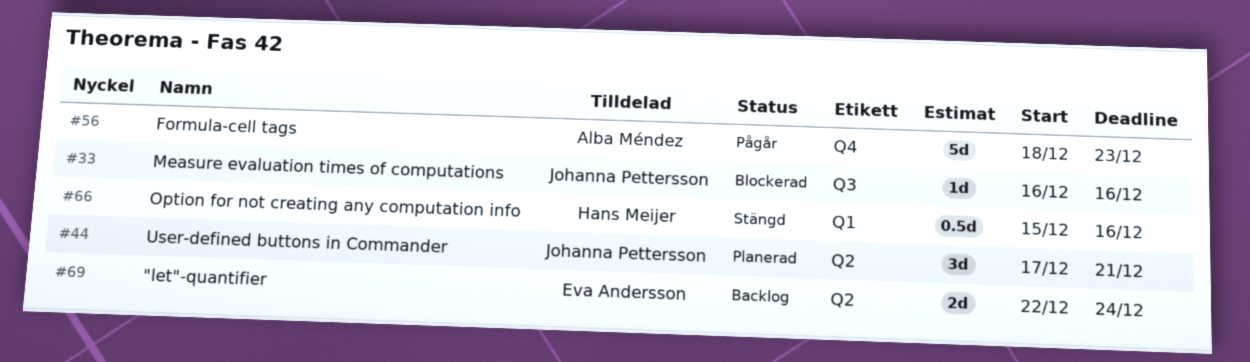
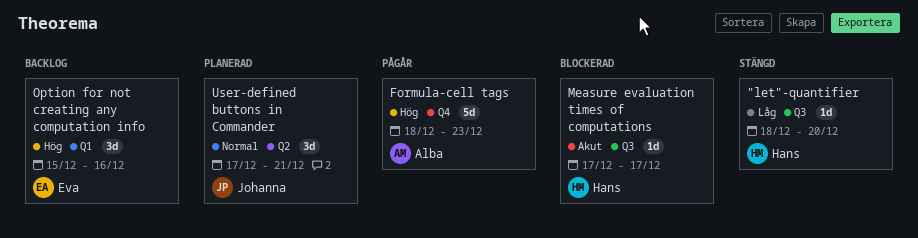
"let"-quantifier, status: Backlog -> Stängd
"let"-quantifier, owner: Eva Andersson -> Hans Meijer
"let"-quantifier, label: Q2 -> Q3
"let"-quantifier, estimate: 2d -> 1d
"let"-quantifier, start: Dec 22 -> Dec 18
"let"-quantifier, due: Dec 24 -> Dec 20
Measure evaluation times of computations, owner: Johanna Pettersson -> Hans Meijer
Measure evaluation times of computations, start: Dec 16 -> Dec 17
Measure evaluation times of computations, due: Dec 16 -> Dec 17
Option for not creating any computation info, status: Stängd -> Backlog
Option for not creating any computation info, owner: Hans Meijer -> Eva Andersson
Option for not creating any computation info, estimate: 0.5d -> 3d

